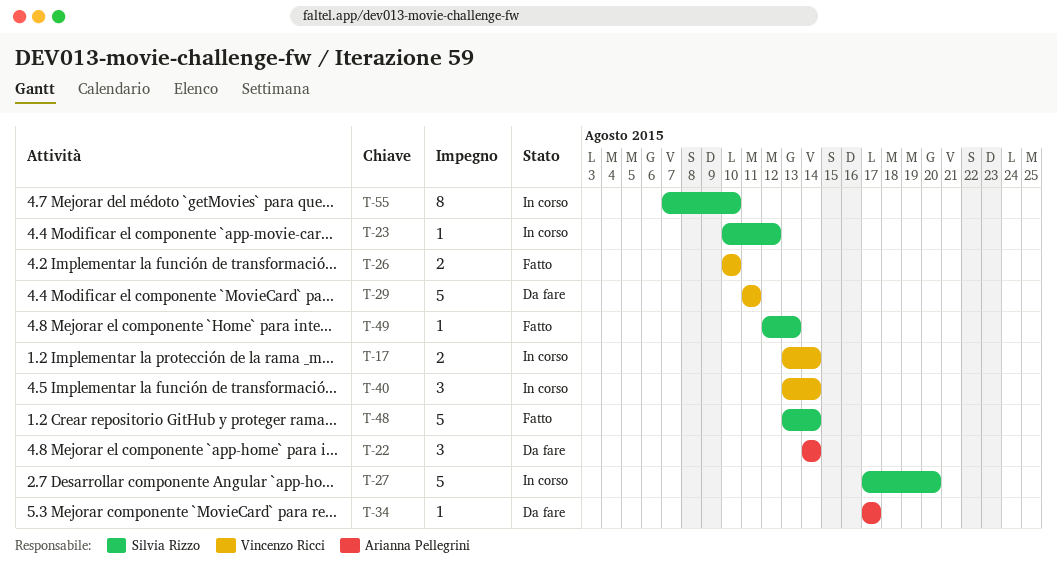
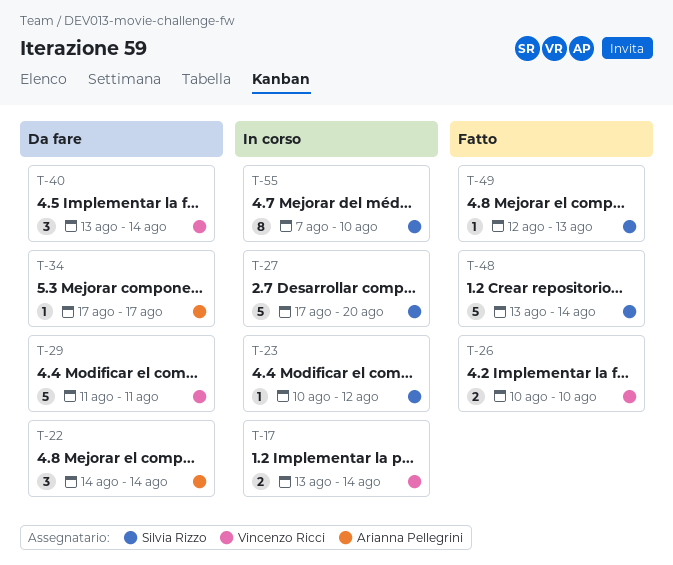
T-40, status: In corso -> Da fare

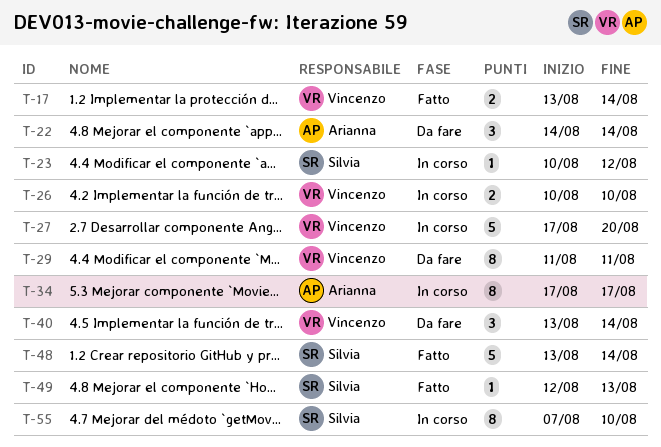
T-17, status: In corso -> Fatto
T-26, status: Fatto -> In corso
T-27, owner: Silvia Rizzo -> Vincenzo Ricci
T-29, estimate: 5 -> 8
T-34, status: Da fare -> In corso
T-34, estimate: 1 -> 8

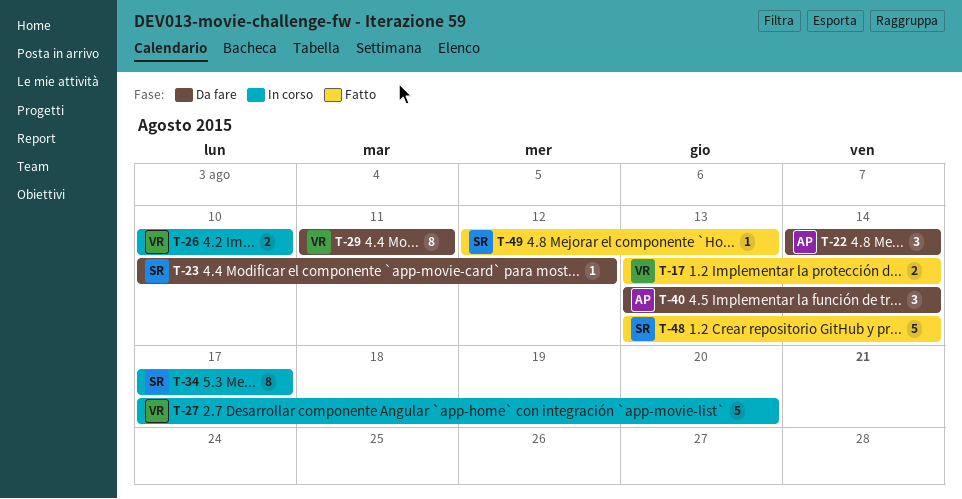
T-23, status: In corso -> Da fare
T-34, owner: Arianna -> Silvia
T-40, owner: Vincenzo -> Arianna
T-55: present -> none

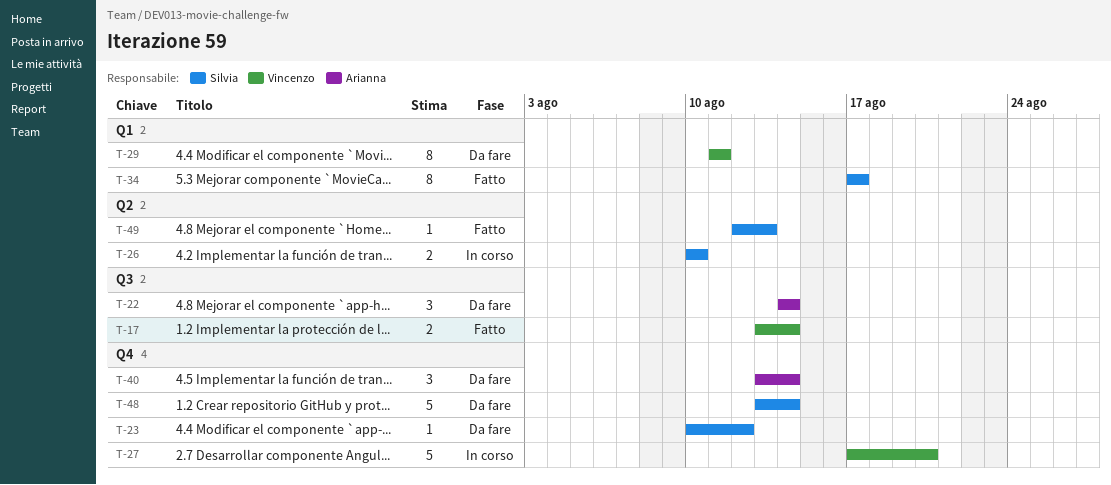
T-26, owner: Vincenzo -> Silvia
T-34, status: In corso -> Fatto
T-48, status: Fatto -> Da fare

